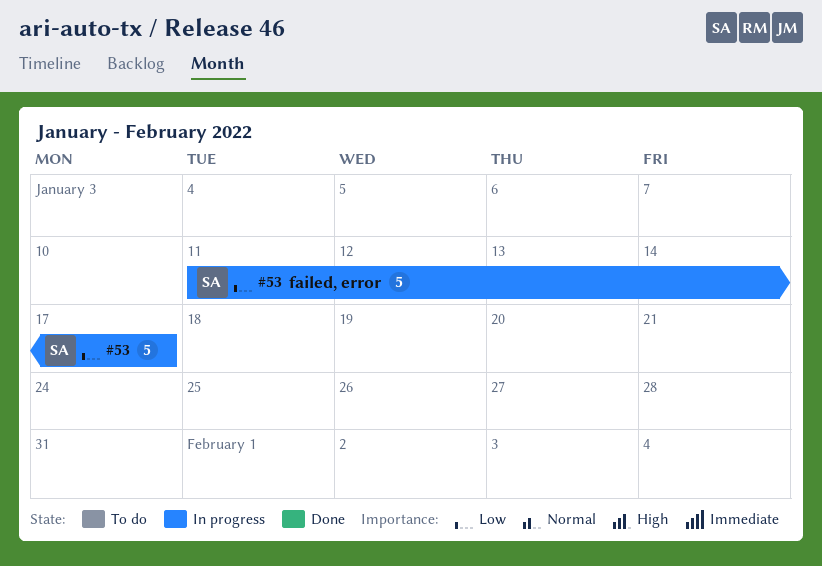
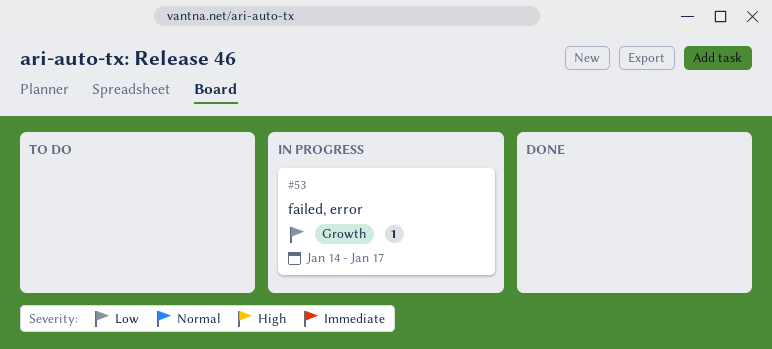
#53, estimate: 5 -> 1
#53, start: Jan 11 -> Jan 14

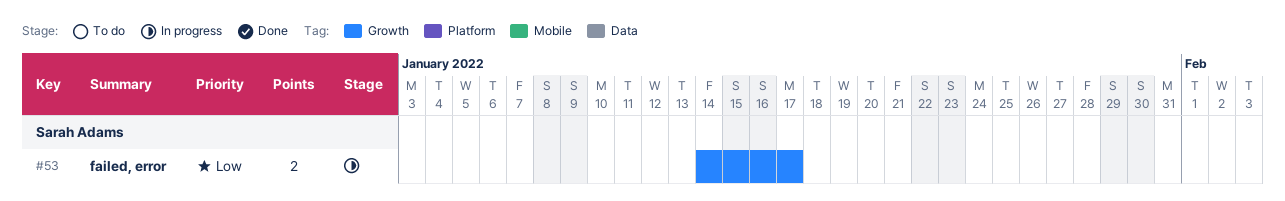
#53, estimate: 1 -> 2

